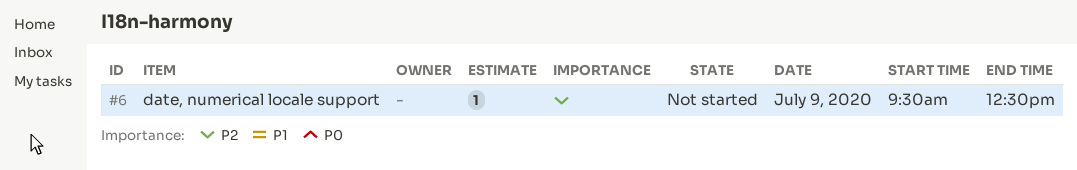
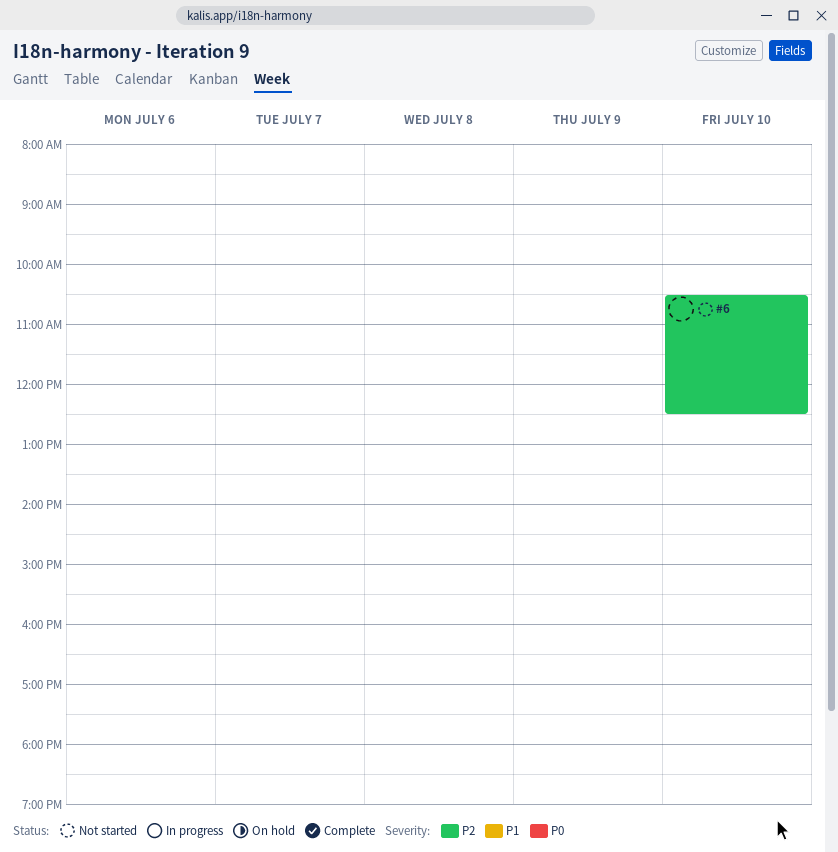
#6, day: Jul 9 -> Jul 10
#6, begins: 09:30 -> 10:30

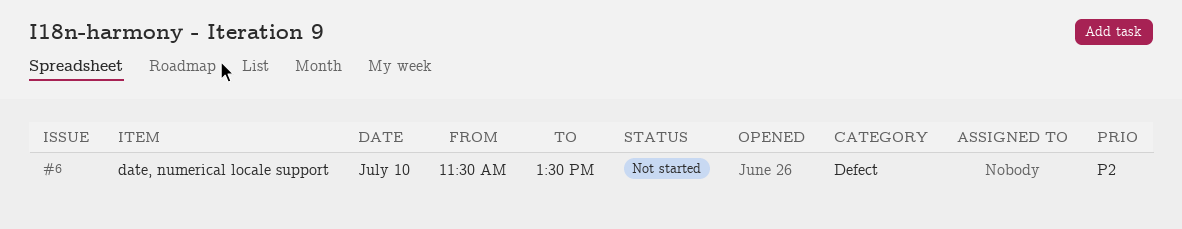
#6, begins: 10:30 -> 11:30
#6, ends: 12:30 -> 13:30

